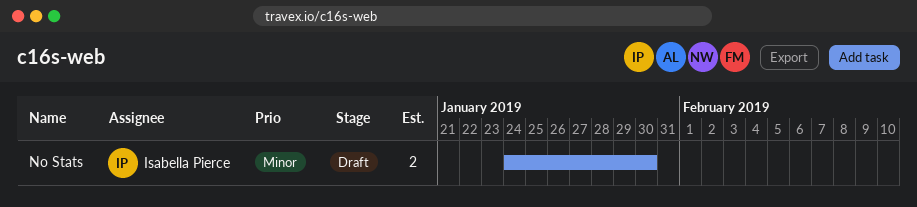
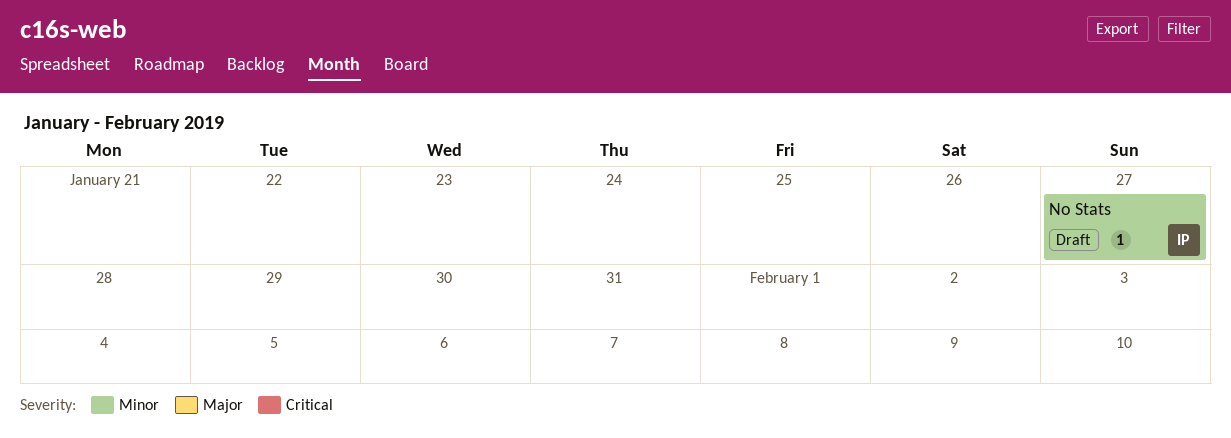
No Stats, estimate: 2 -> 1
No Stats, due: Jan 30 -> Jan 27

